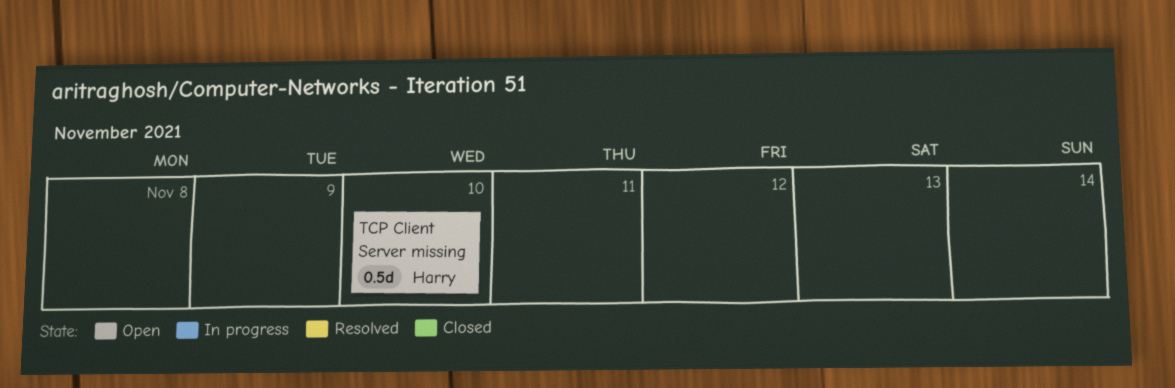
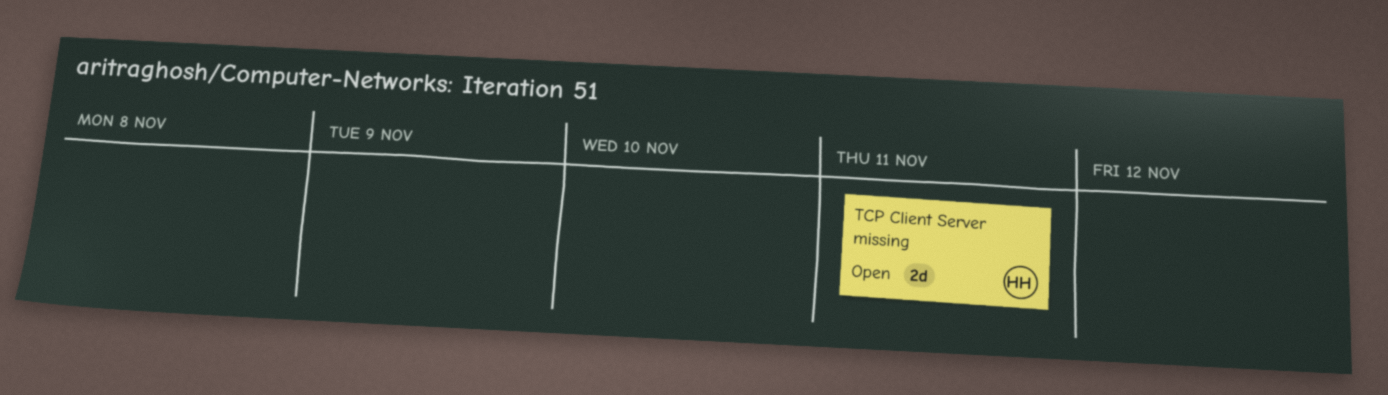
TCP Client Server missing, estimate: 0.5d -> 2d
TCP Client Server missing, due: Nov 10 -> Nov 11

